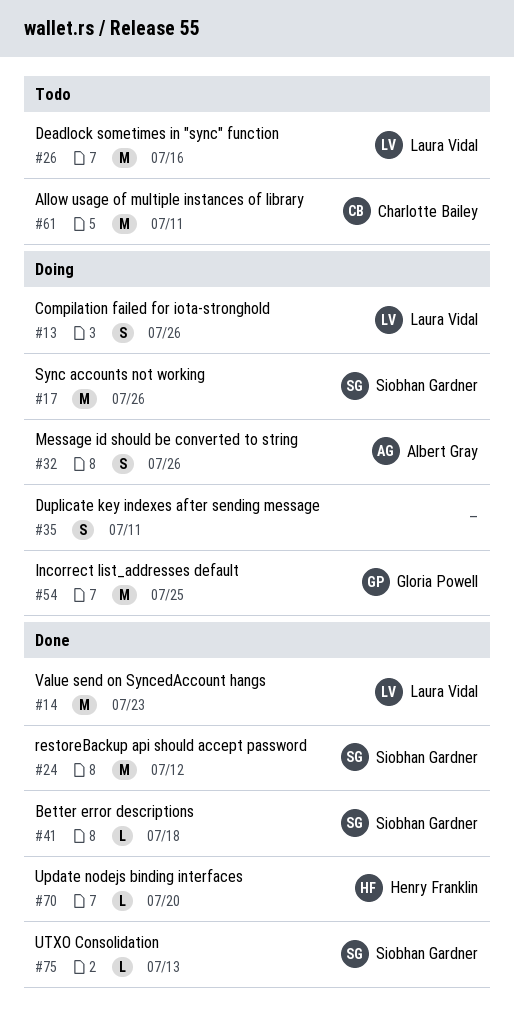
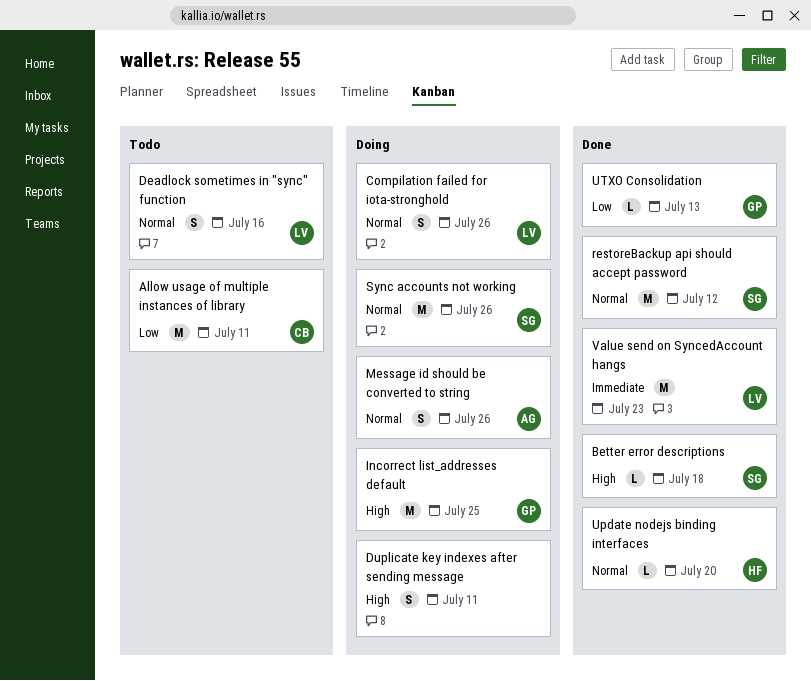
Deadlock sometimes in "sync" function, estimate: M -> S
UTXO Consolidation, owner: Siobhan Gardner -> Gloria Powell

